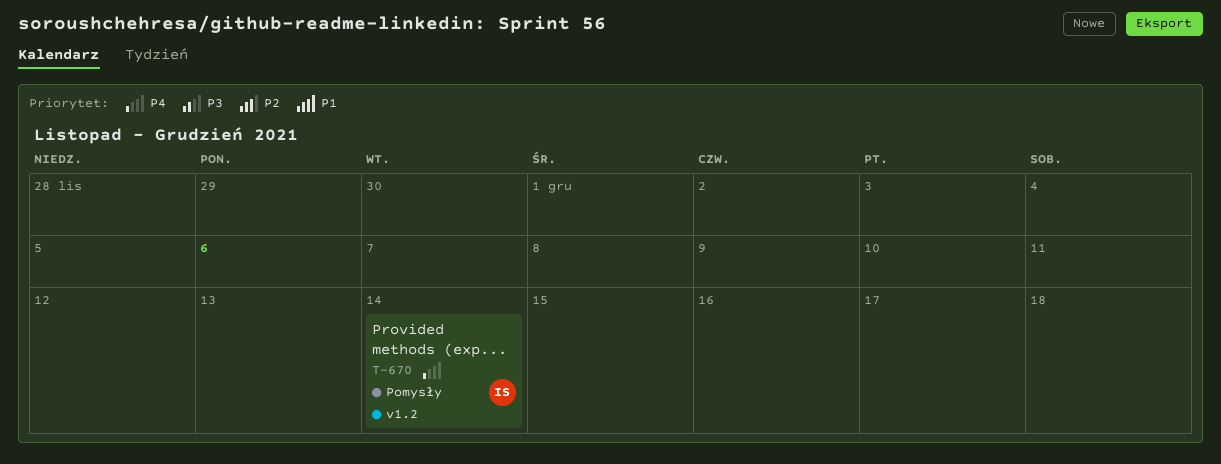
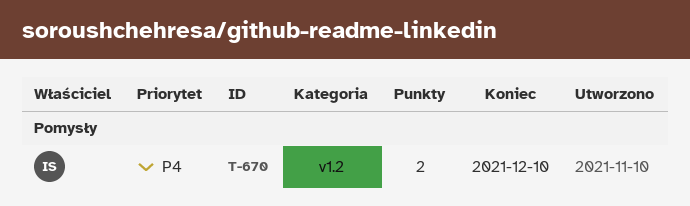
T-670, due: Dec 14 -> Dec 10

